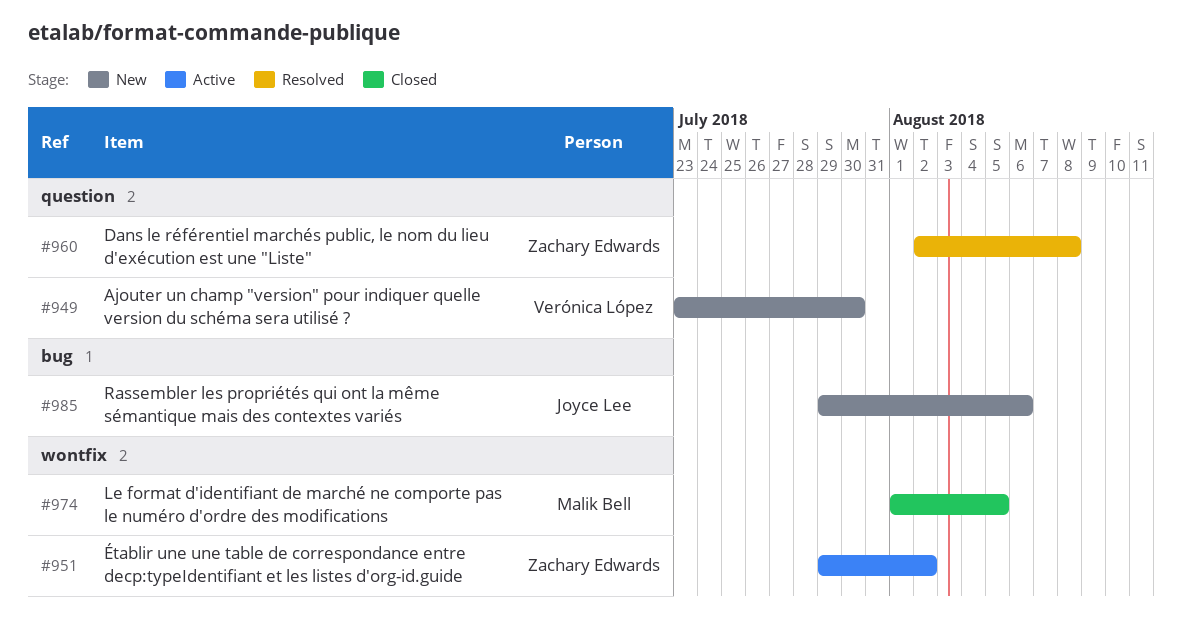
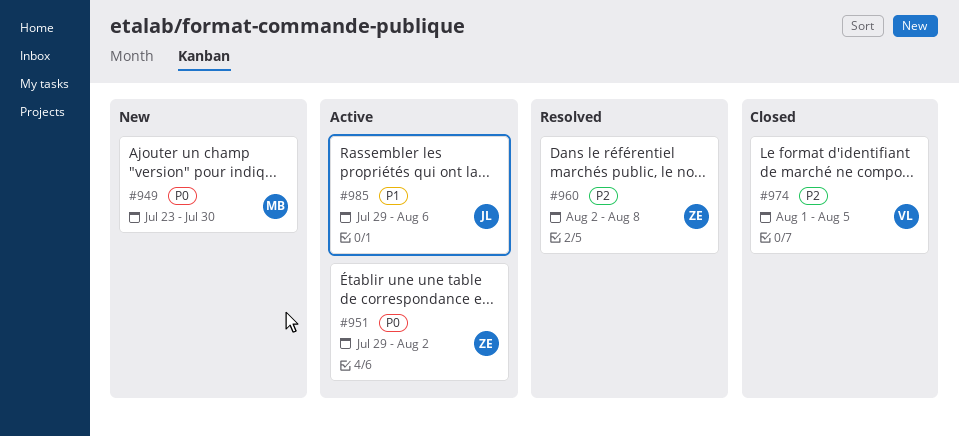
#949, owner: Verónica López -> Malik Bell
#974, owner: Malik Bell -> Verónica López
#985, status: New -> Active

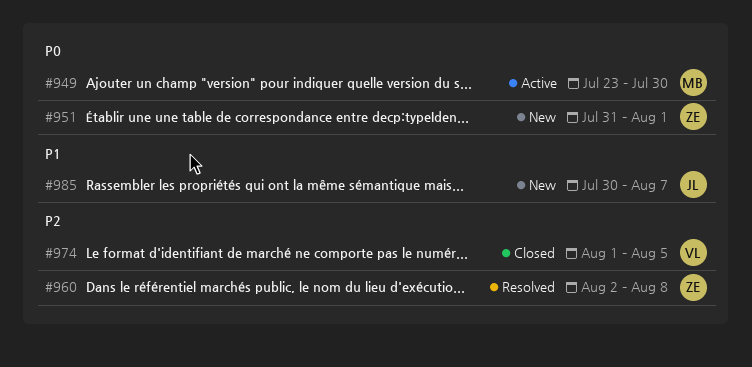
#949, status: New -> Active
#951, status: Active -> New
#951, start: Jul 29 -> Jul 31
#951, due: Aug 2 -> Aug 1
#985, status: Active -> New
#985, start: Jul 29 -> Jul 30
#985, due: Aug 6 -> Aug 7

